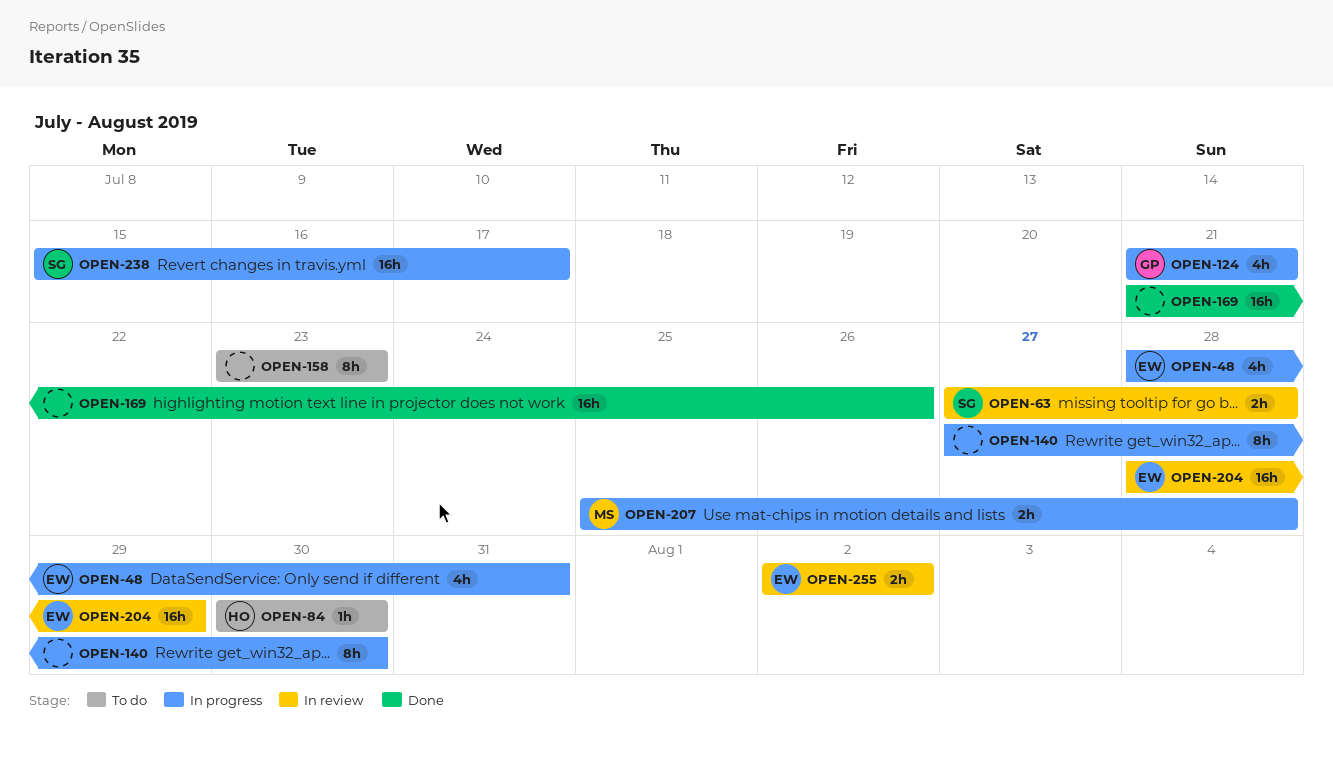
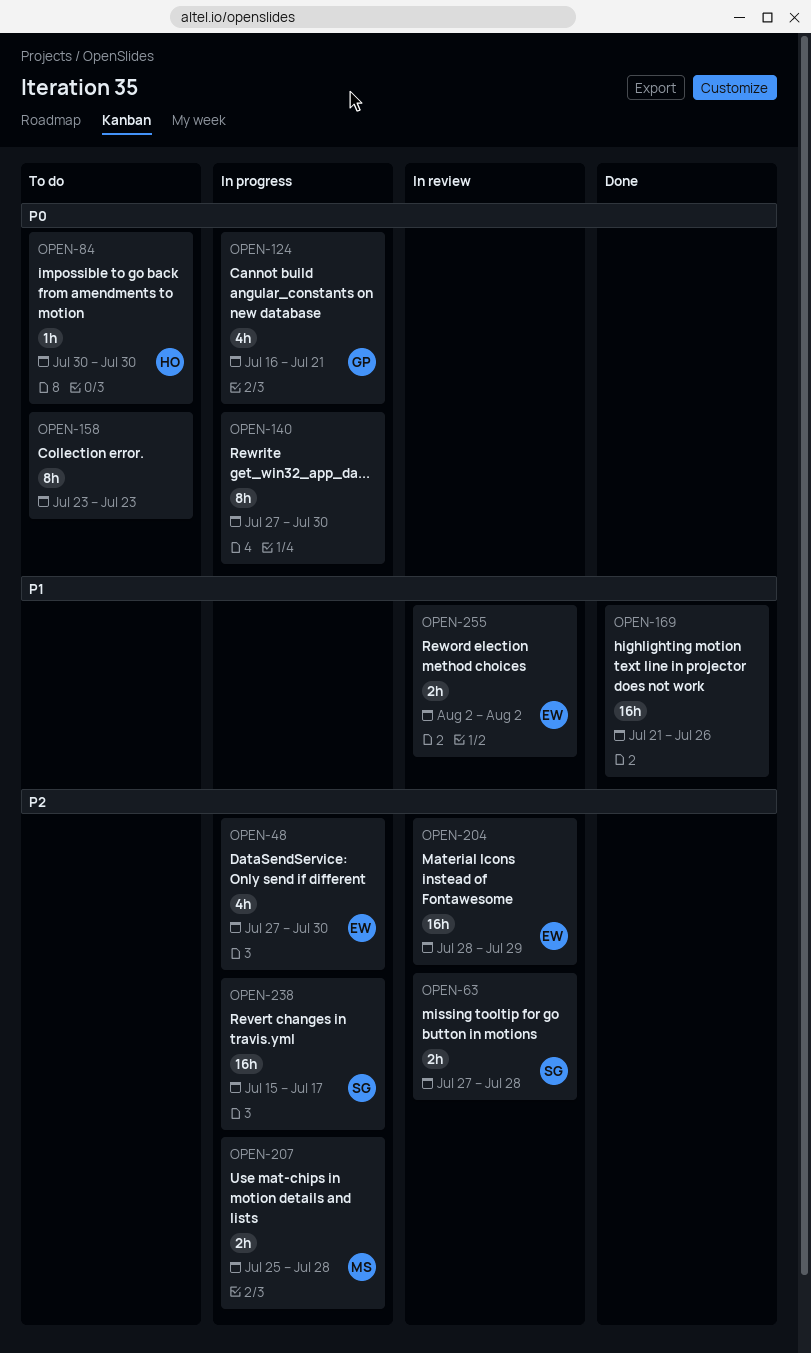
OPEN-48, start: Jul 28 -> Jul 27
OPEN-48, due: Jul 31 -> Jul 30
OPEN-124, start: Jul 21 -> Jul 16

